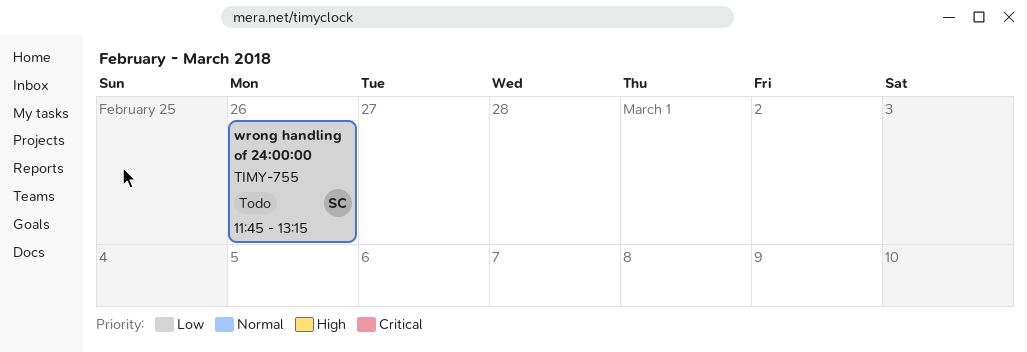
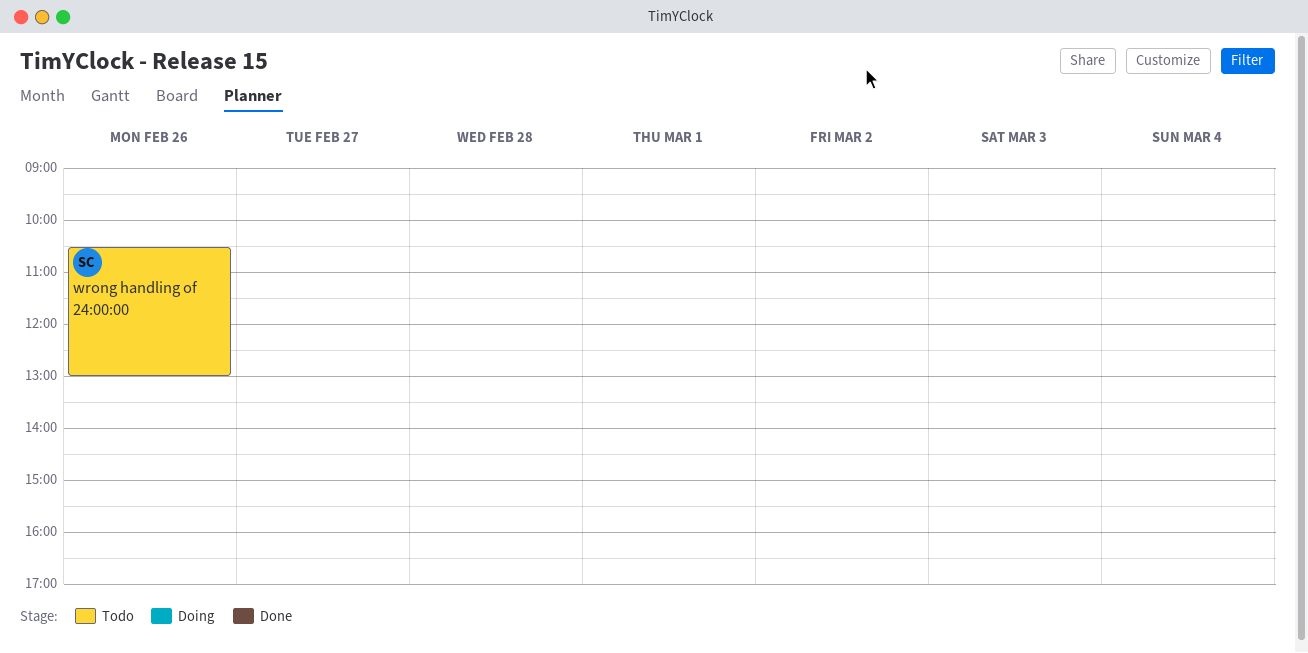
wrong handling of 24:00:00, begins: 11:45 -> 10:30
wrong handling of 24:00:00, ends: 13:15 -> 13:00

